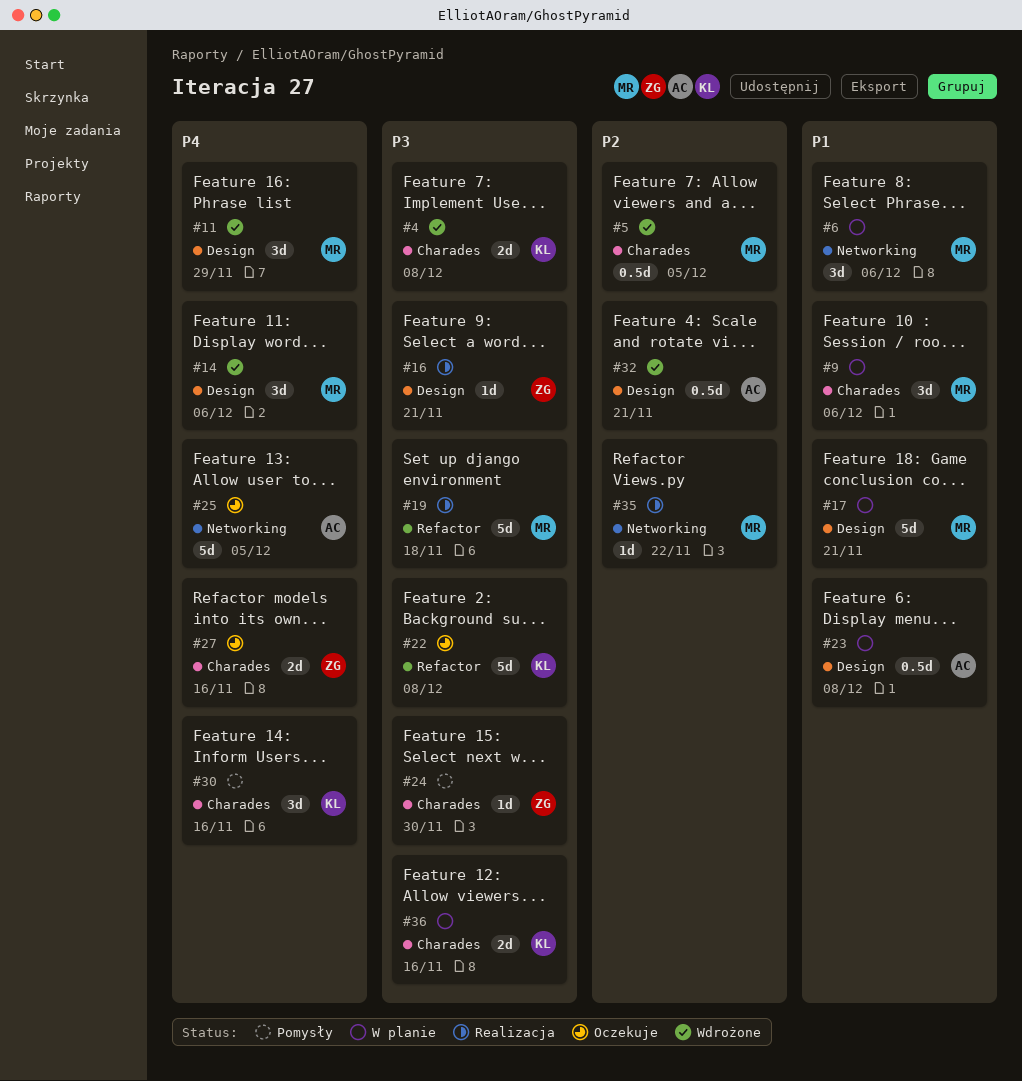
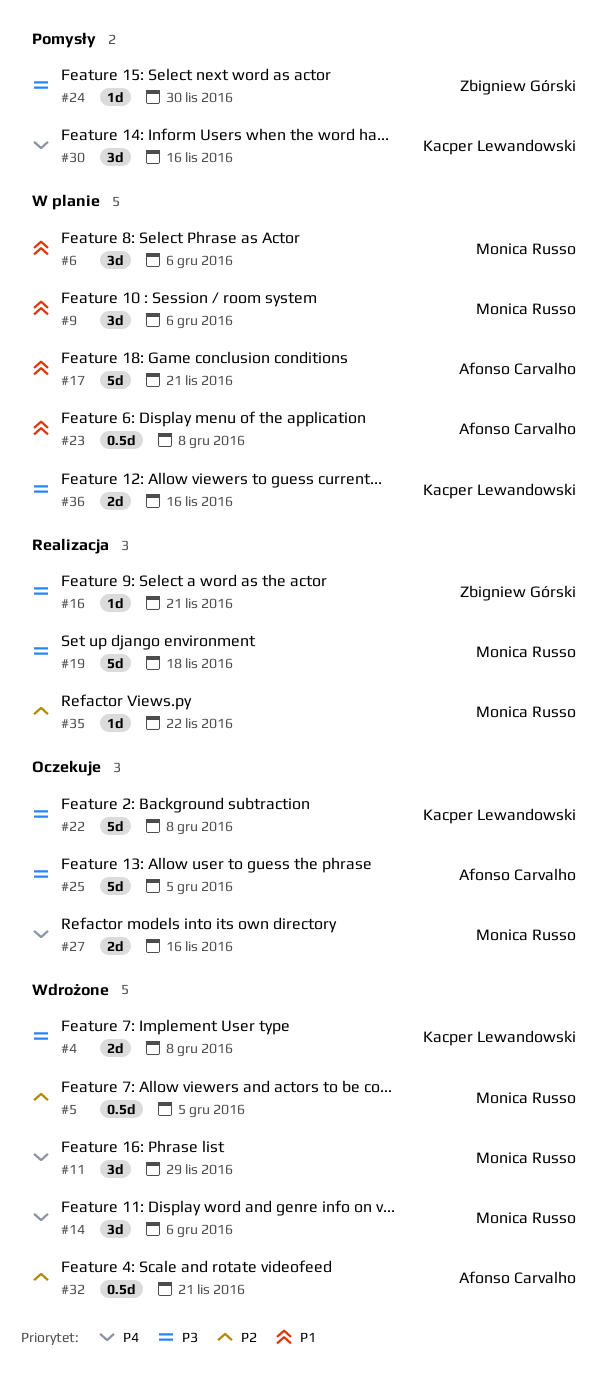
#17, owner: Monica Russo -> Afonso Carvalho
#25, priority: P4 -> P3
#27, owner: Zbigniew Górski -> Monica Russo

